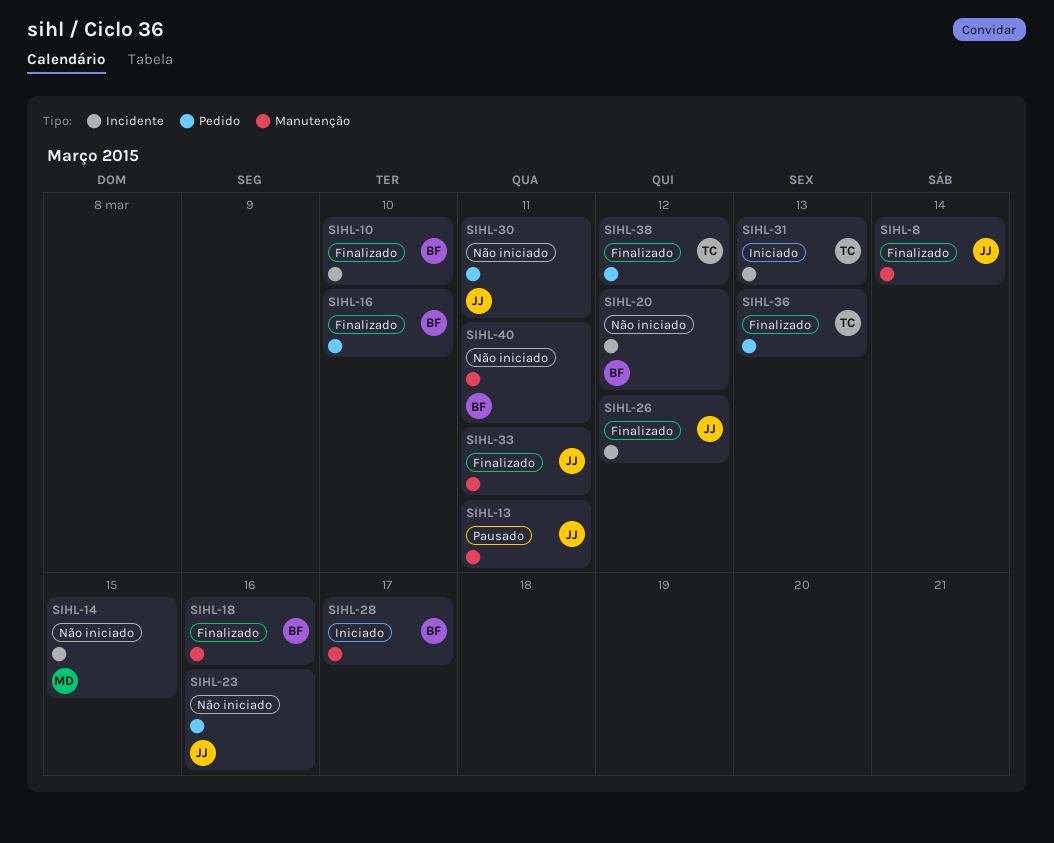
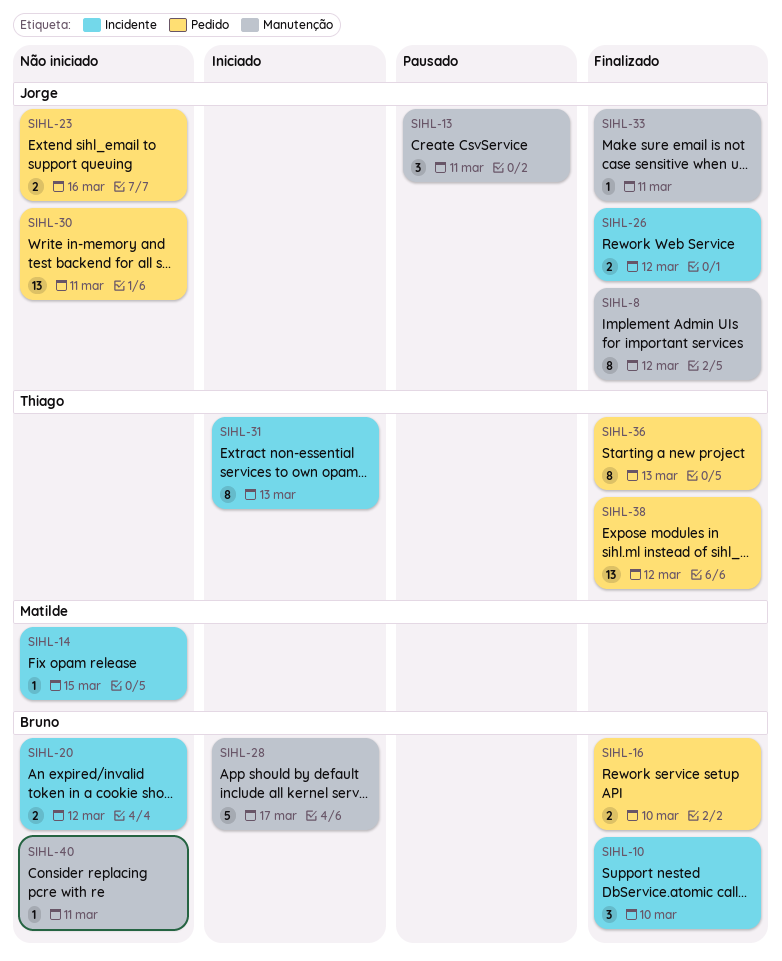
SIHL-8, due: Mar 14 -> Mar 12
SIHL-18: present -> none

